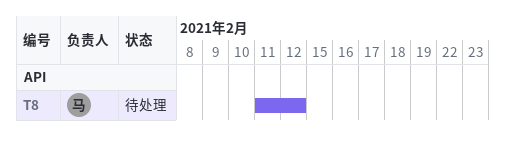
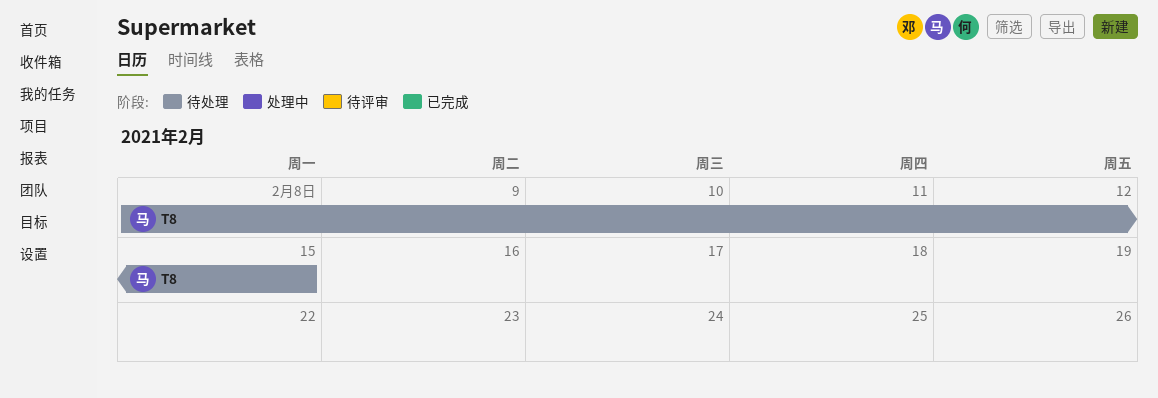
T8, start: Feb 11 -> Feb 8
T8, due: Feb 12 -> Feb 15

